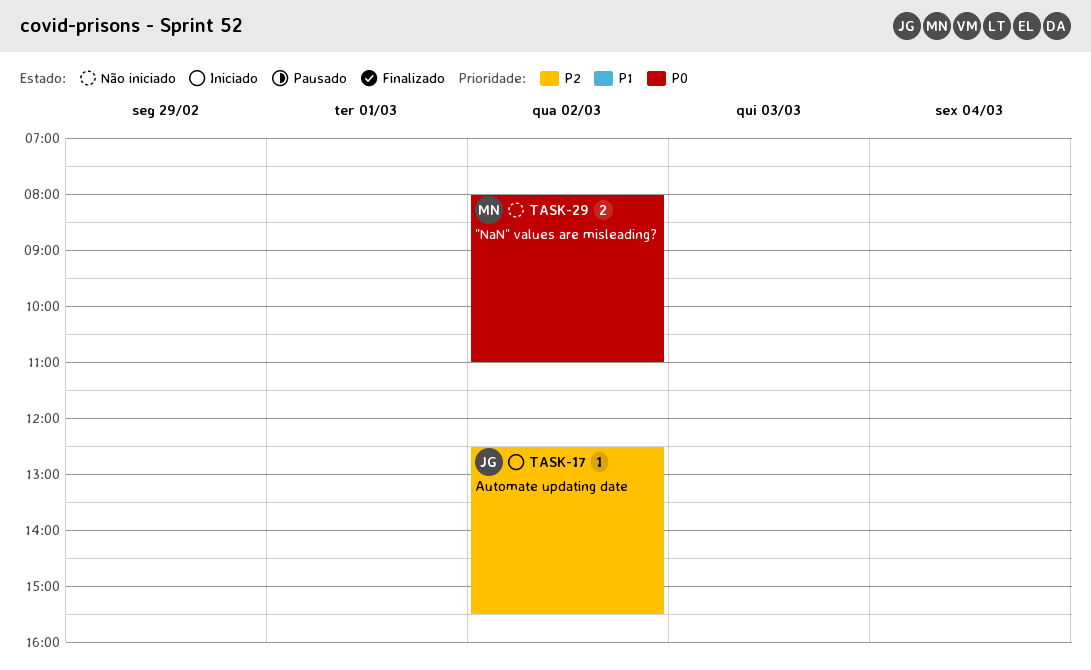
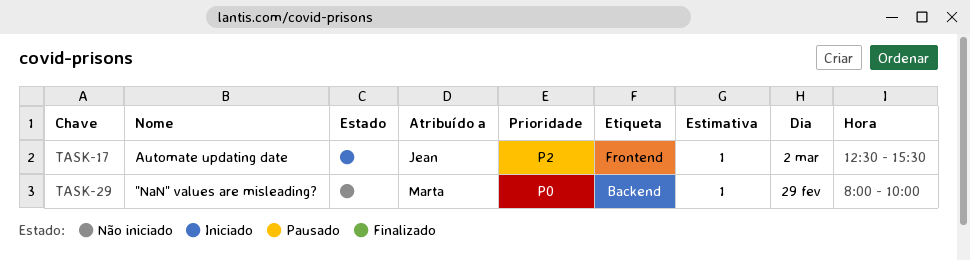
TASK-29, estimate: 2 -> 1
TASK-29, day: Mar 2 -> Feb 29
TASK-29, ends: 11:00 -> 10:00

